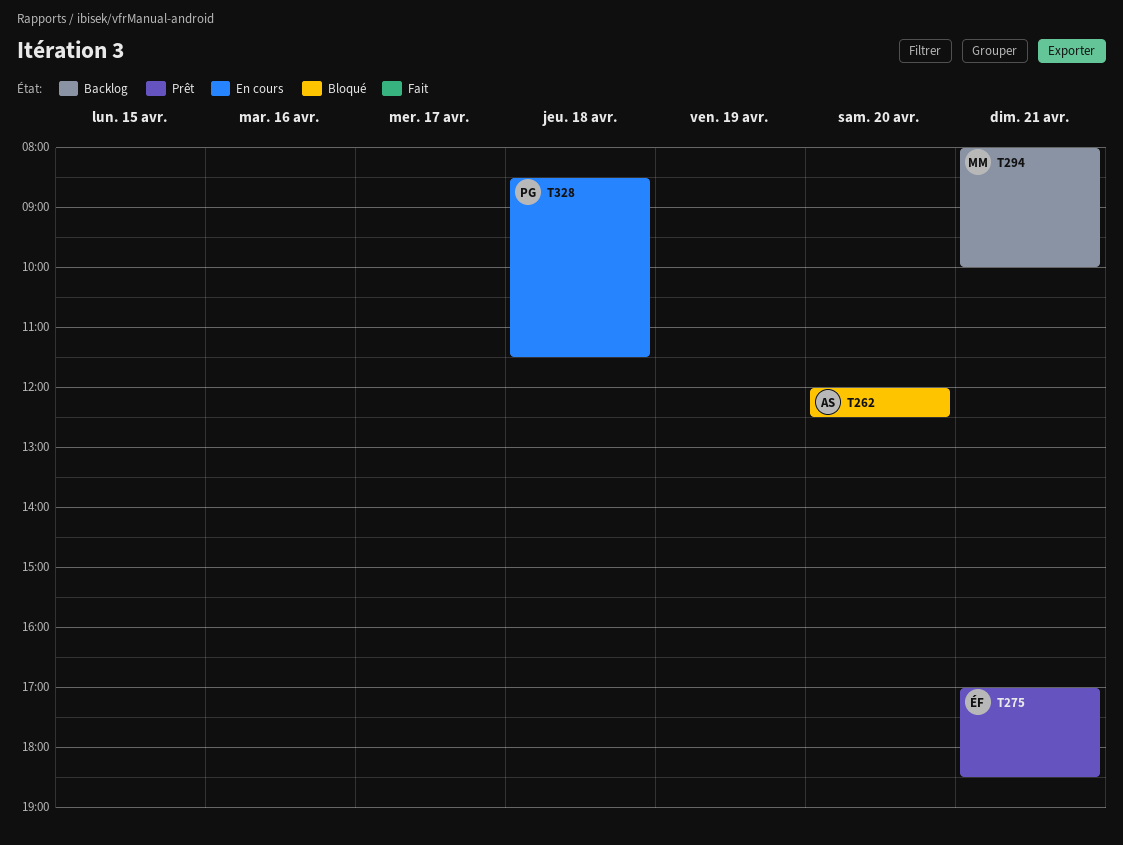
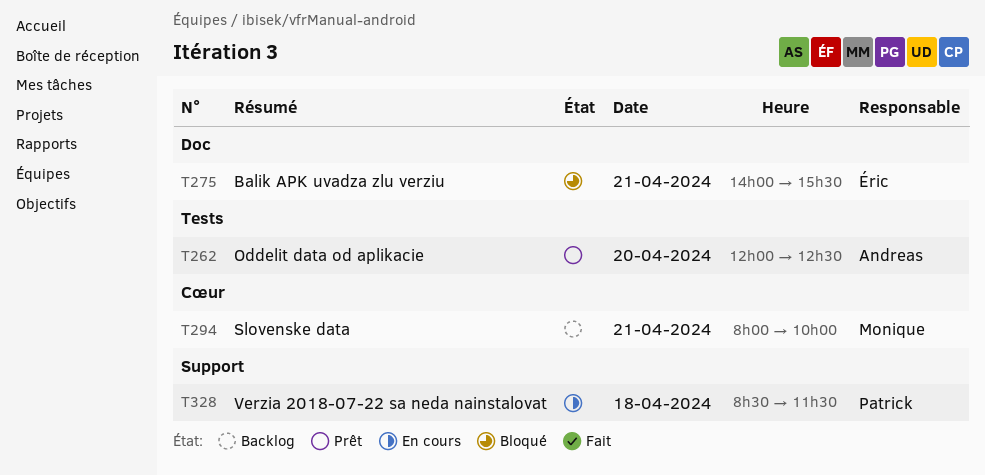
T262, status: Bloqué -> Prêt
T275, status: Prêt -> Bloqué
T275, begins: 17:00 -> 14:00
T275, ends: 18:30 -> 15:30

